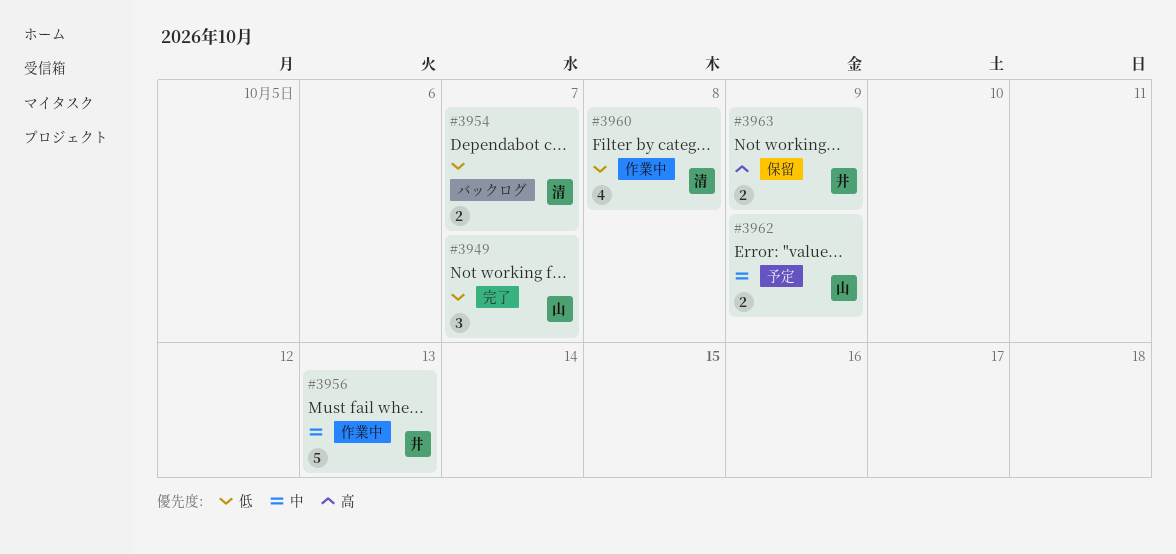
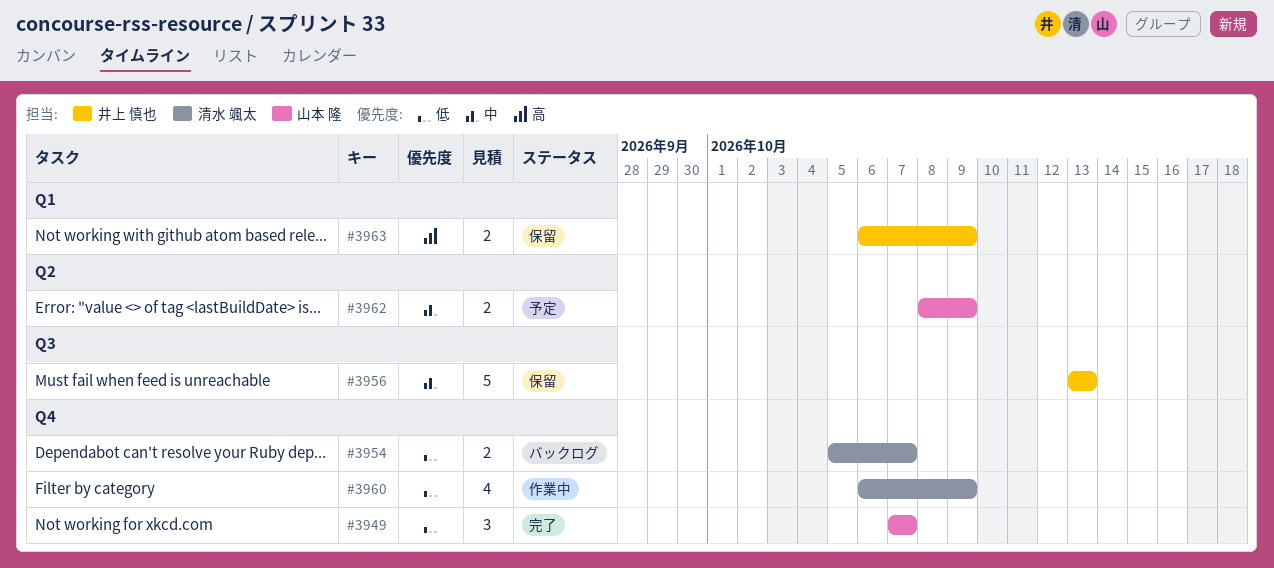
#3956, status: 作業中 -> 保留
#3960, due: Oct 8 -> Oct 9

